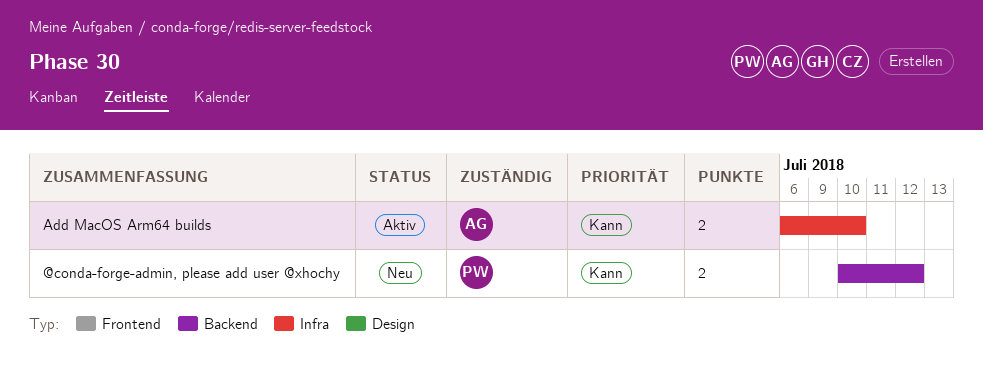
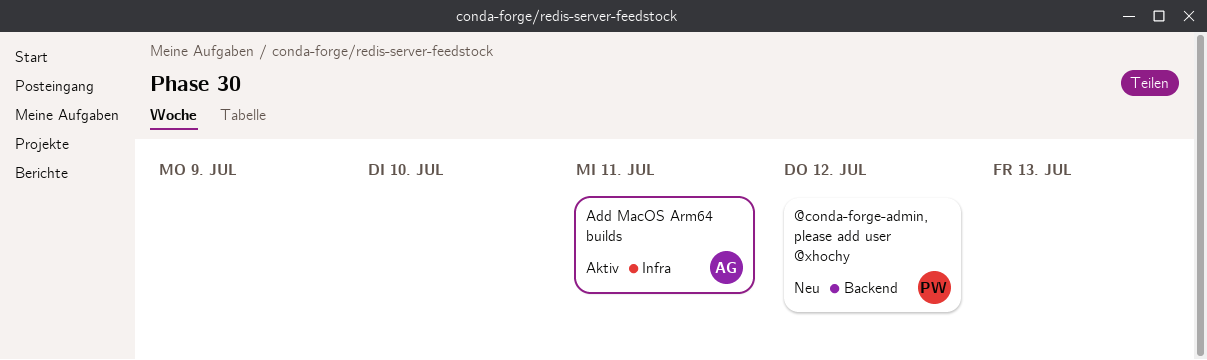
Add MacOS Arm64 builds, due: Jul 10 -> Jul 11

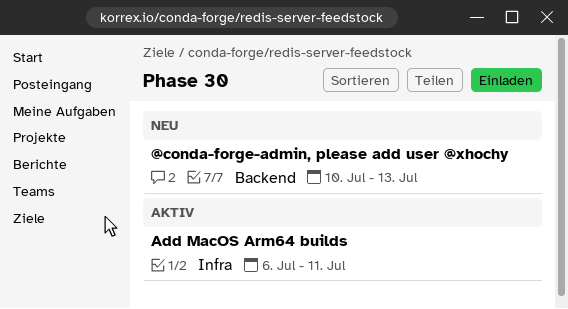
@conda-forge-admin, please add user @xhochy, due: Jul 12 -> Jul 13

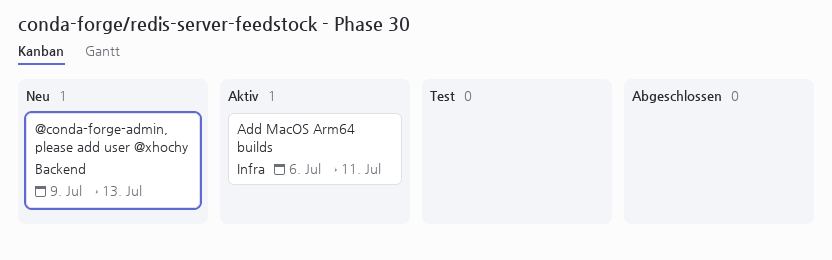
@conda-forge-admin, please add user @xhochy, start: Jul 10 -> Jul 9

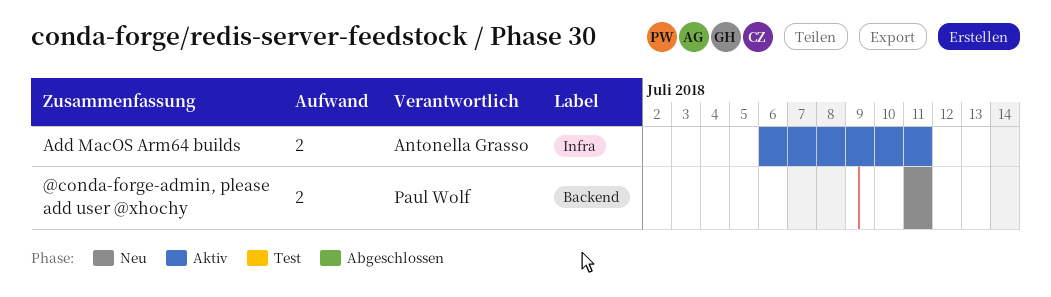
@conda-forge-admin, please add user @xhochy, start: Jul 9 -> Jul 11
@conda-forge-admin, please add user @xhochy, due: Jul 13 -> Jul 11

